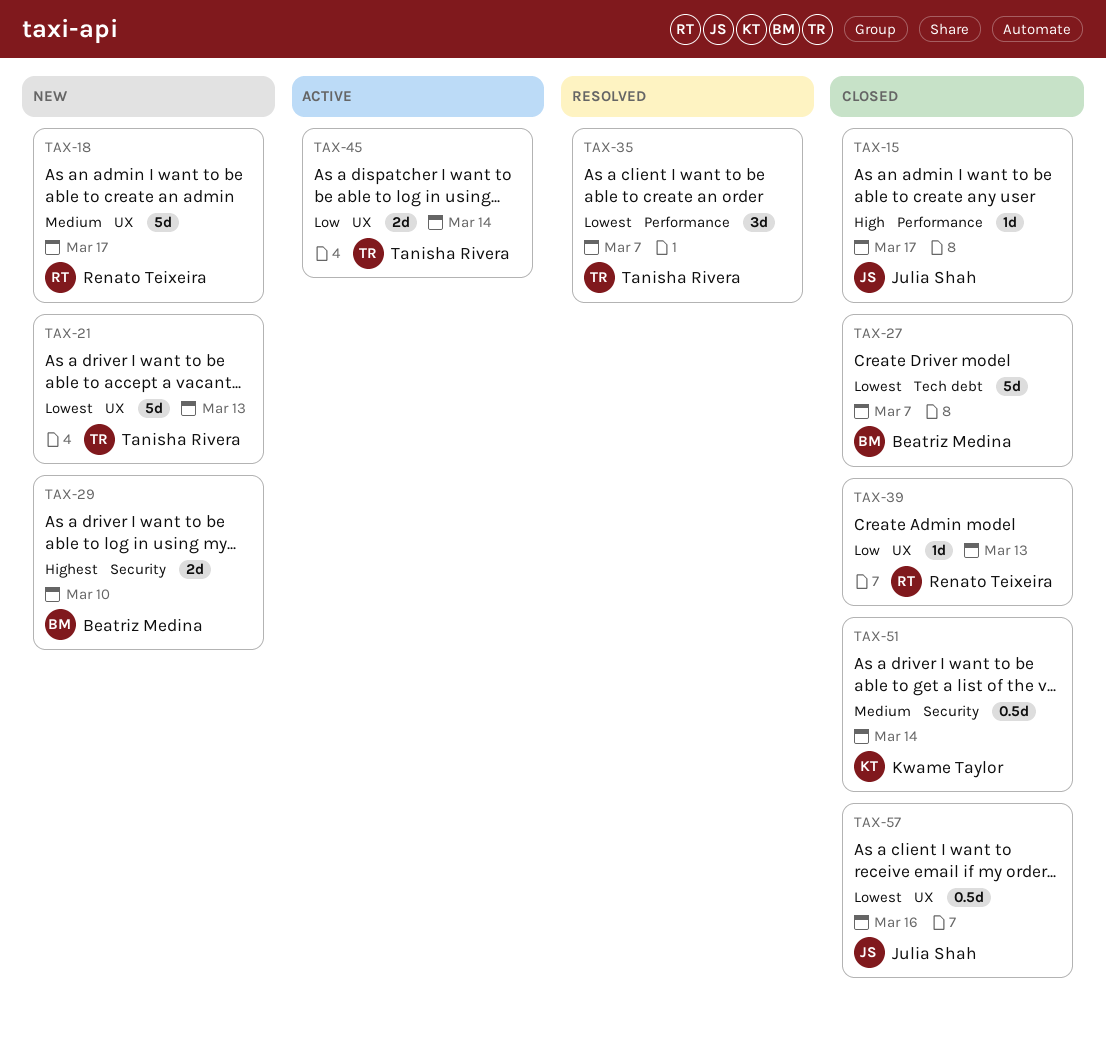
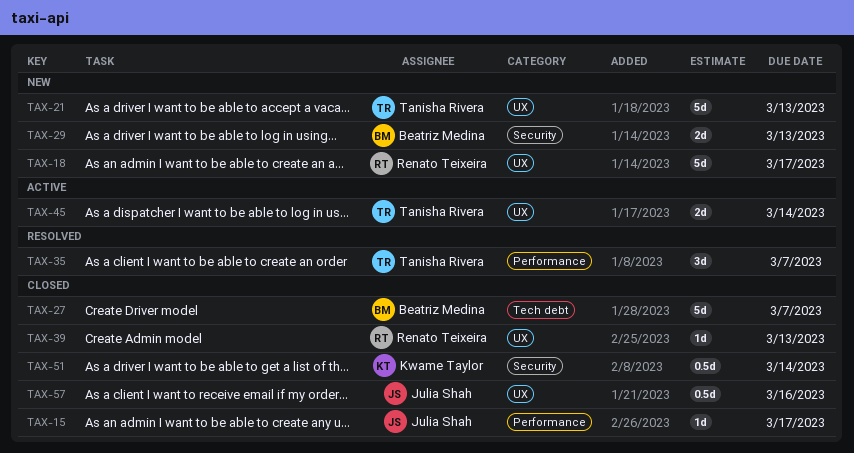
TAX-29, due: Mar 10 -> Mar 13

